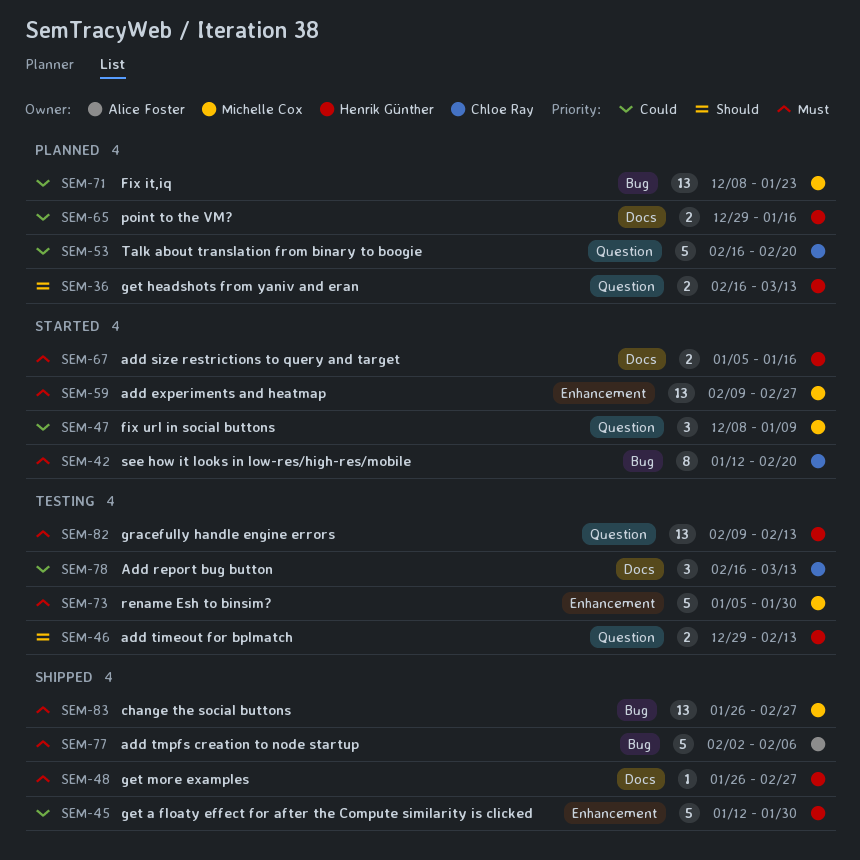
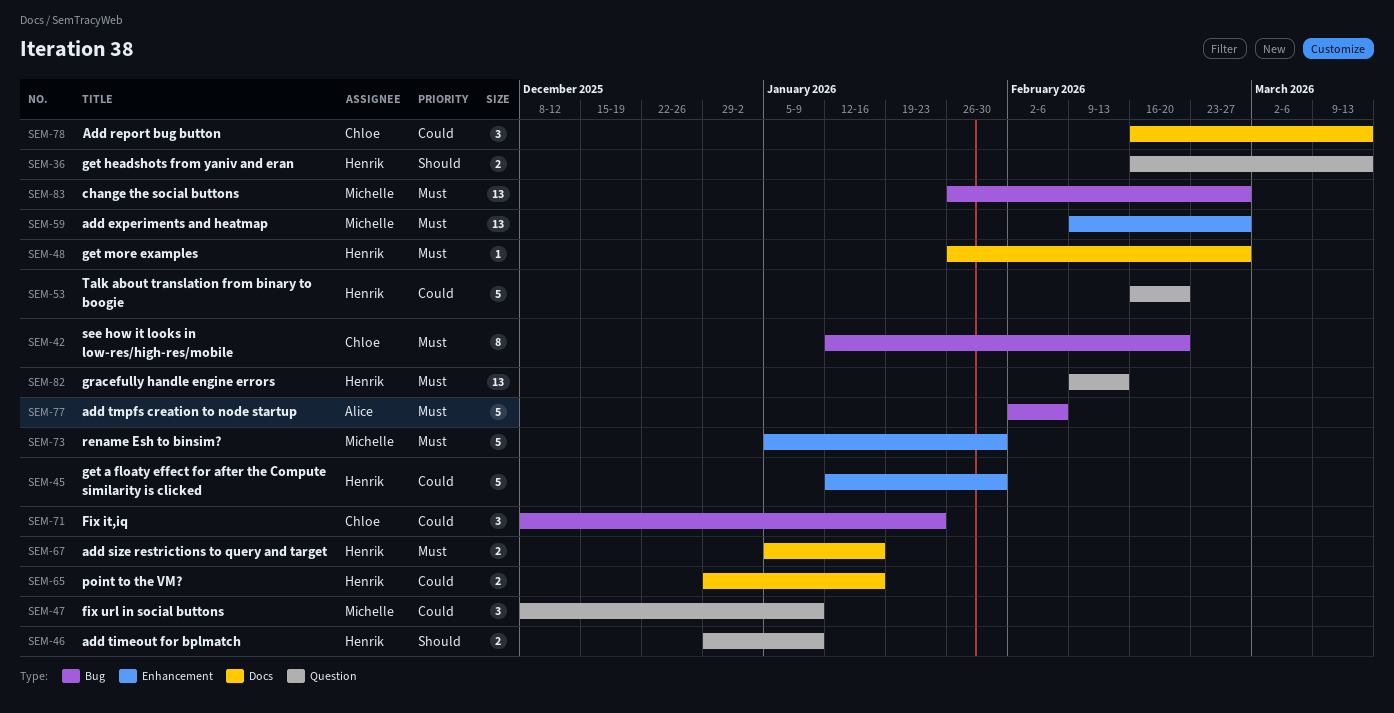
SEM-46, due: Feb 13 -> Jan 9
SEM-53, owner: Chloe Ray -> Henrik Günther
SEM-71, owner: Michelle Cox -> Chloe Ray
SEM-71, estimate: 13 -> 3

